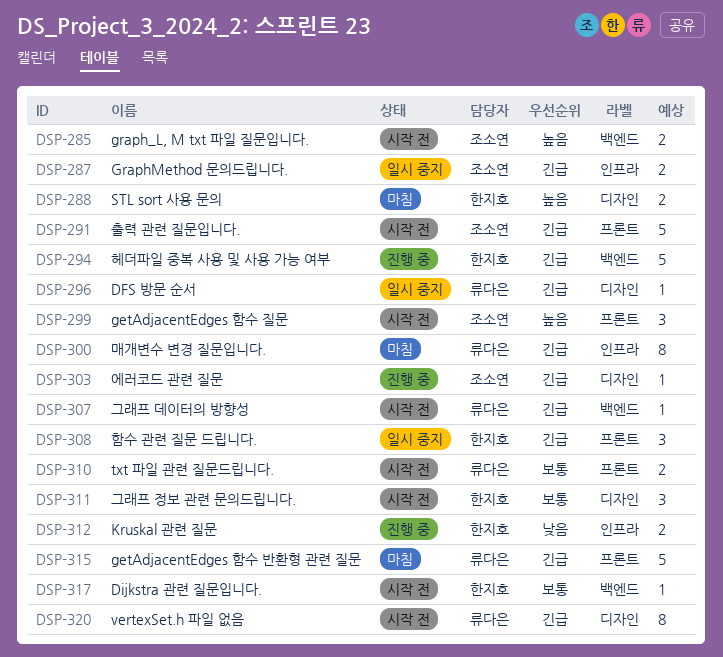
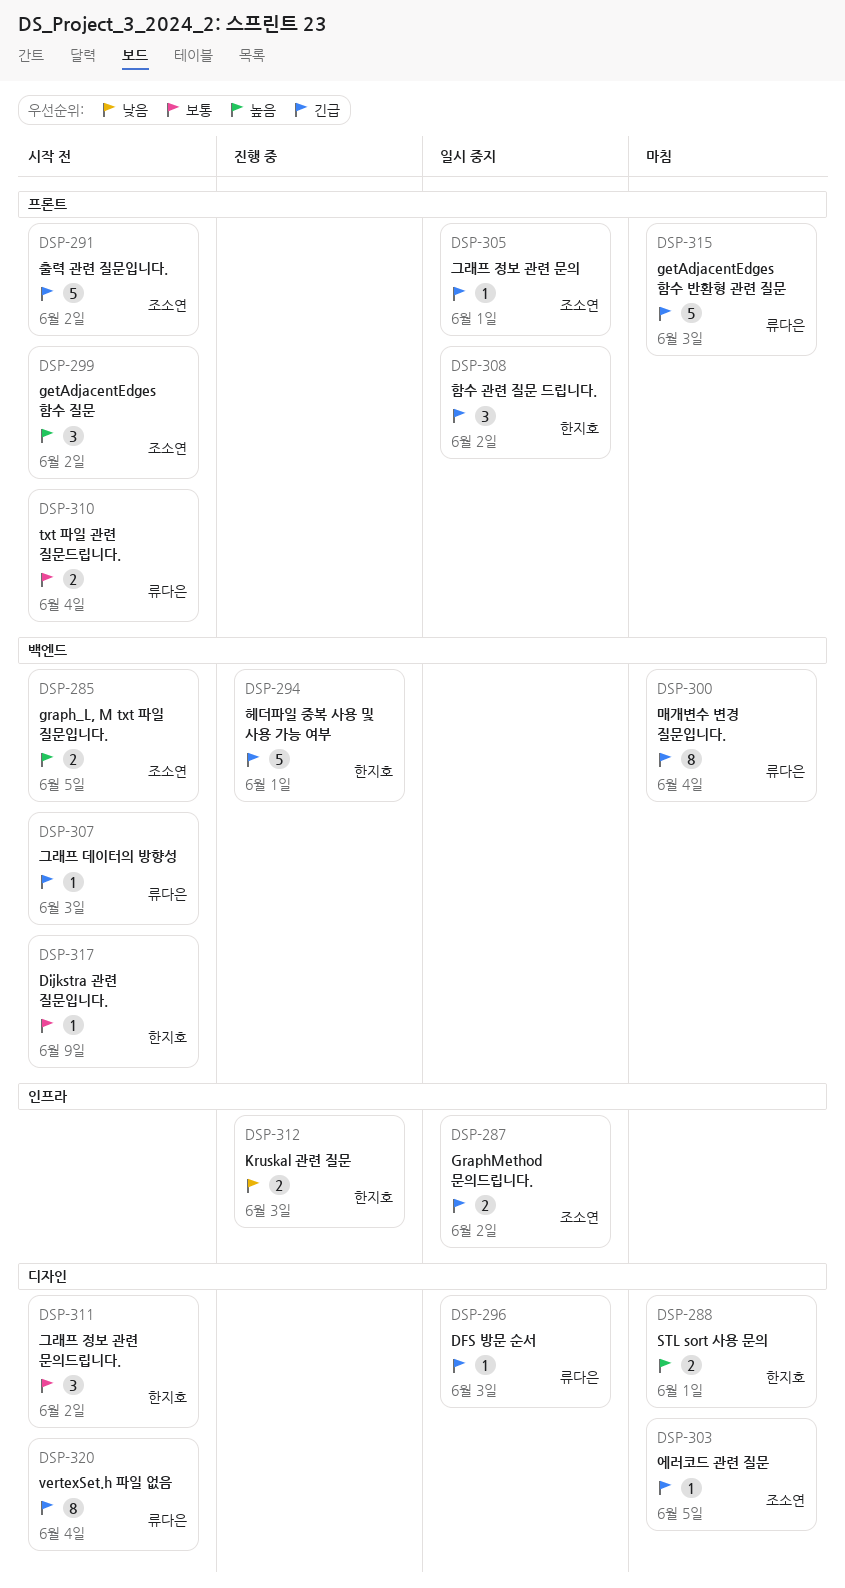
DSP-300, label: 인프라 -> 백엔드
DSP-303, status: 진행 중 -> 마침
DSP-305: none -> present

